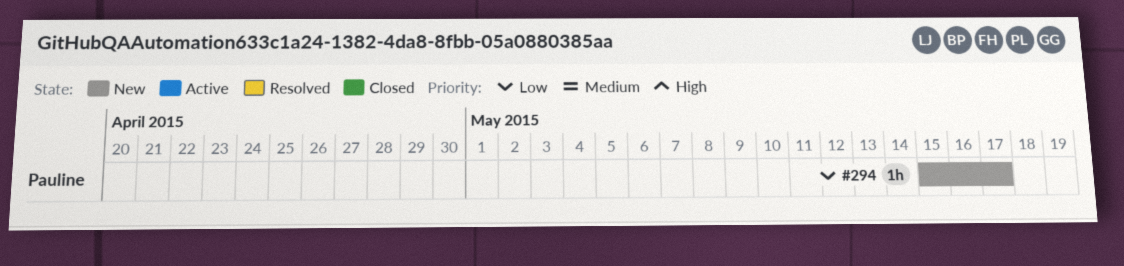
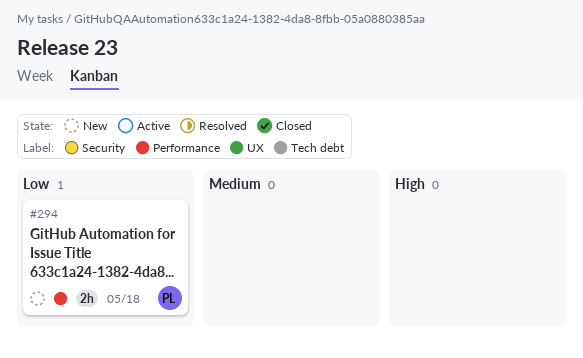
#294, estimate: 1h -> 2h
#294, due: May 17 -> May 18

